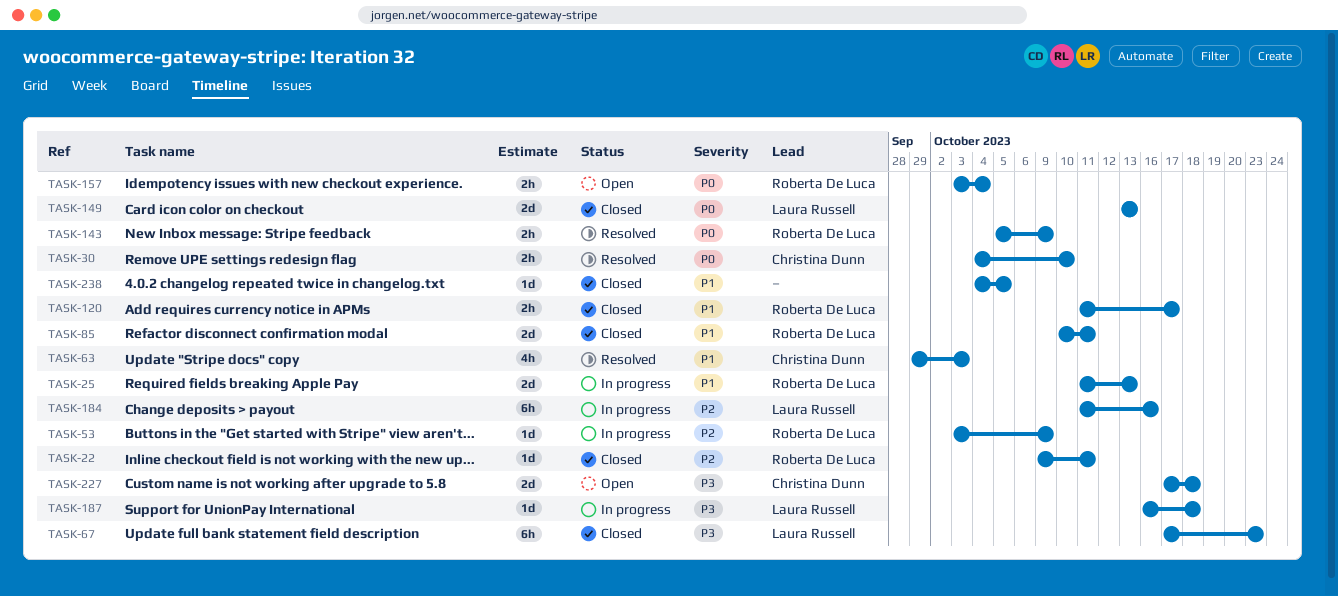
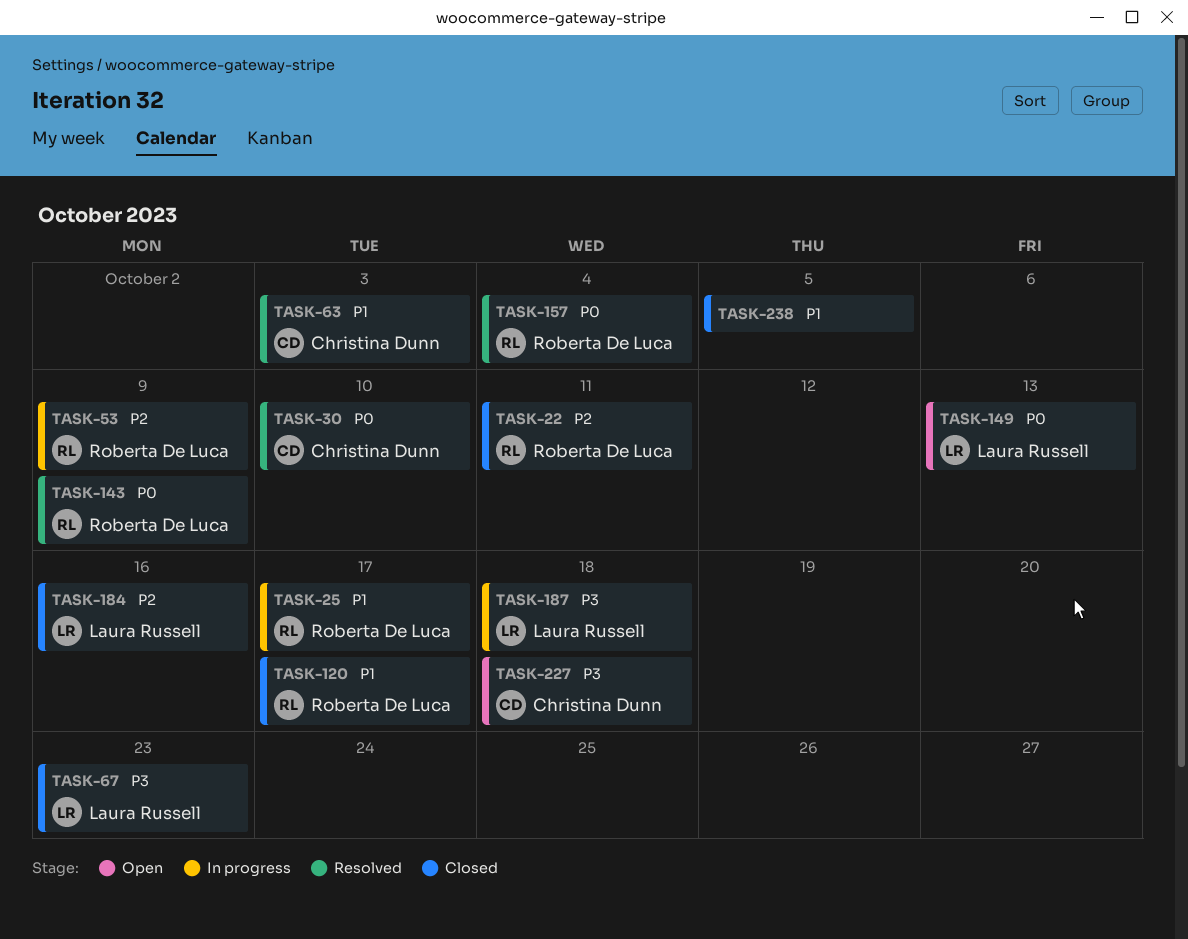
TASK-25, due: Oct 13 -> Oct 17
TASK-85: present -> none
TASK-149, status: Closed -> Open
TASK-157, status: Open -> Resolved
TASK-184, status: In progress -> Closed

